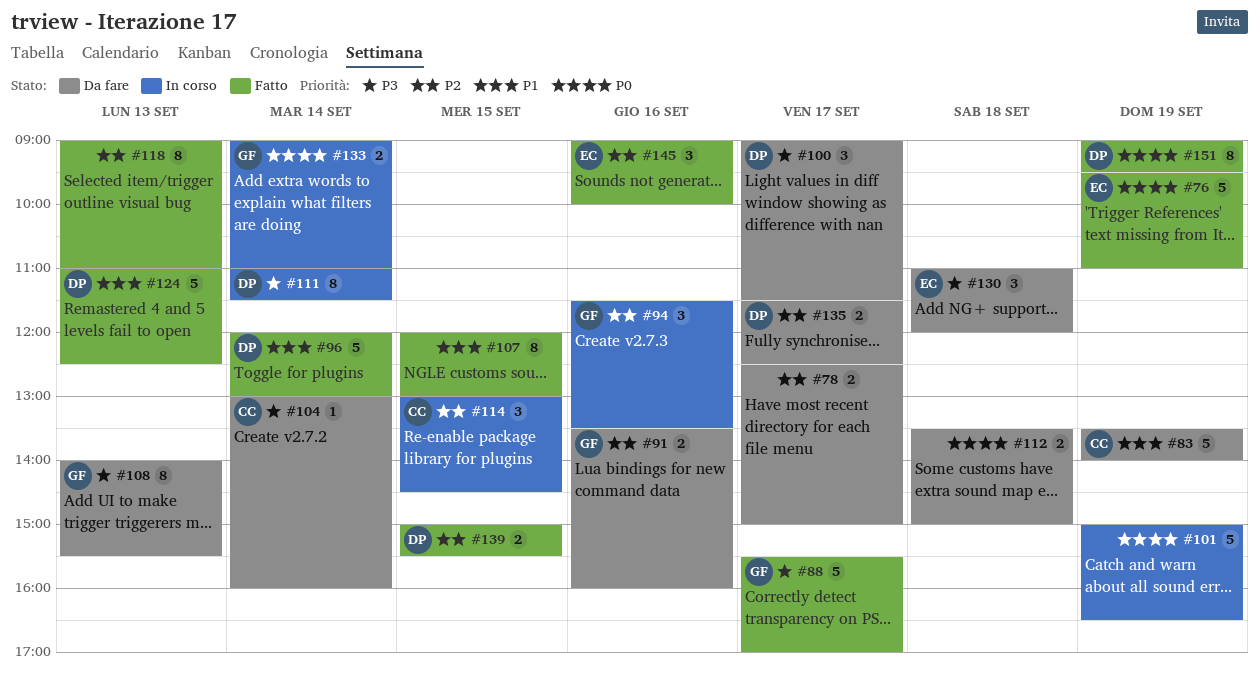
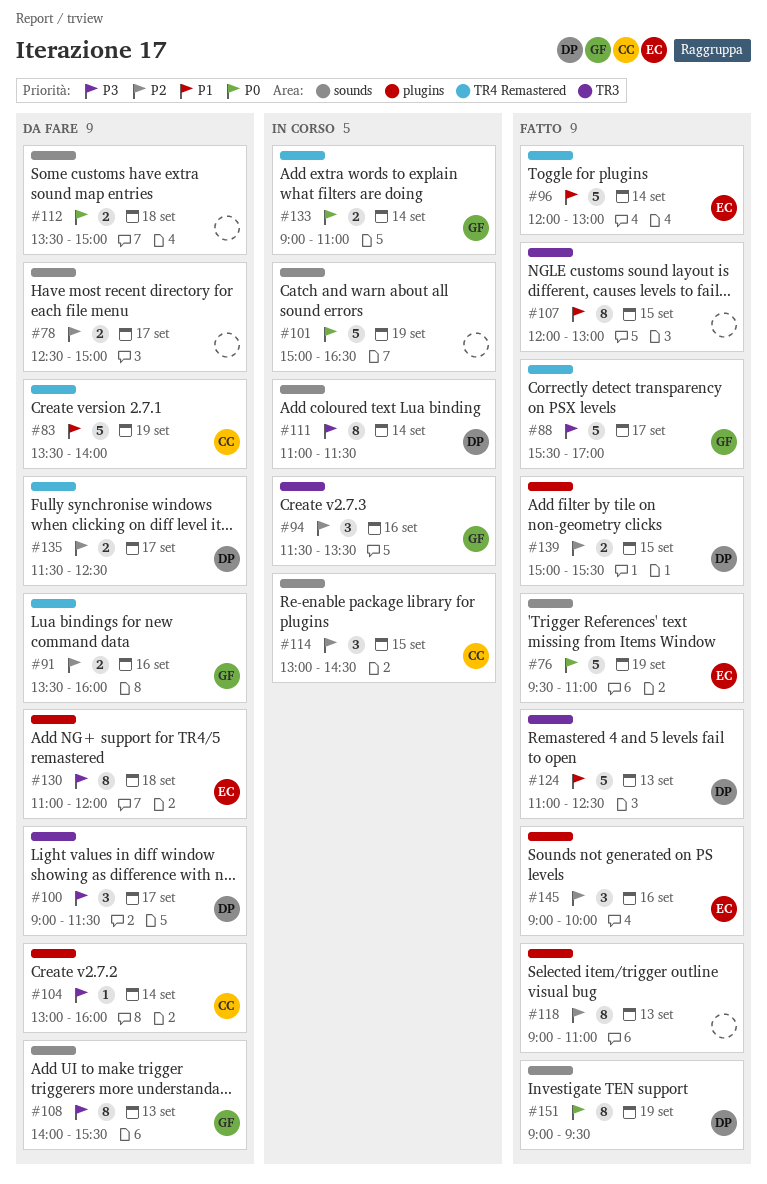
#96, owner: DP -> EC
#130, estimate: 3 -> 8

